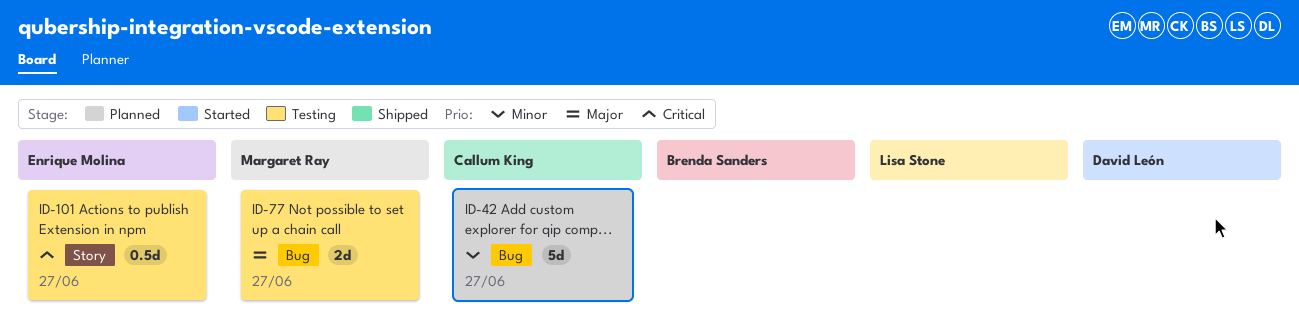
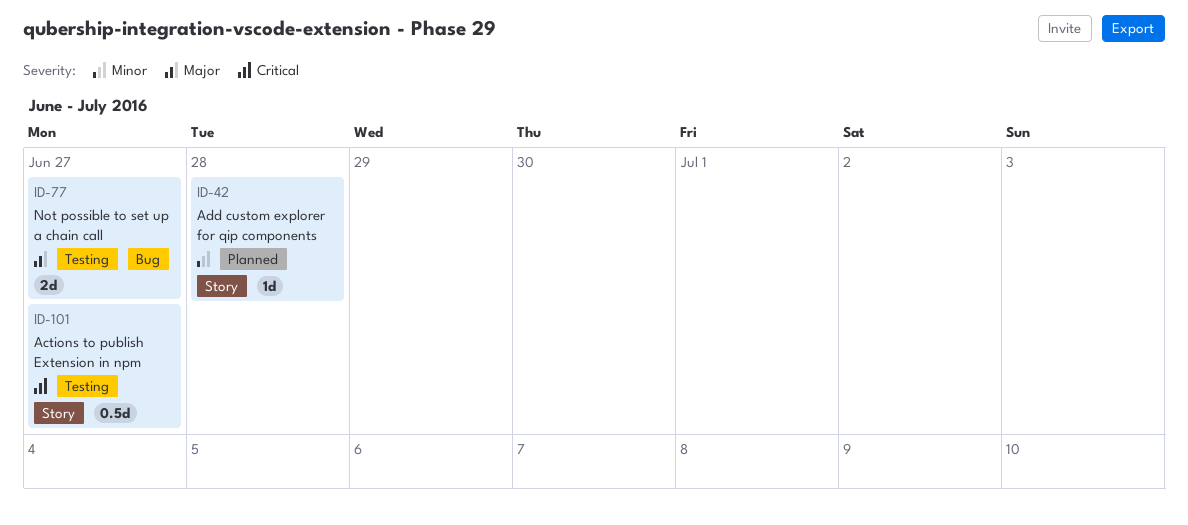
ID-42, label: Bug -> Story
ID-42, estimate: 5d -> 1d
ID-42, due: Jun 27 -> Jun 28

